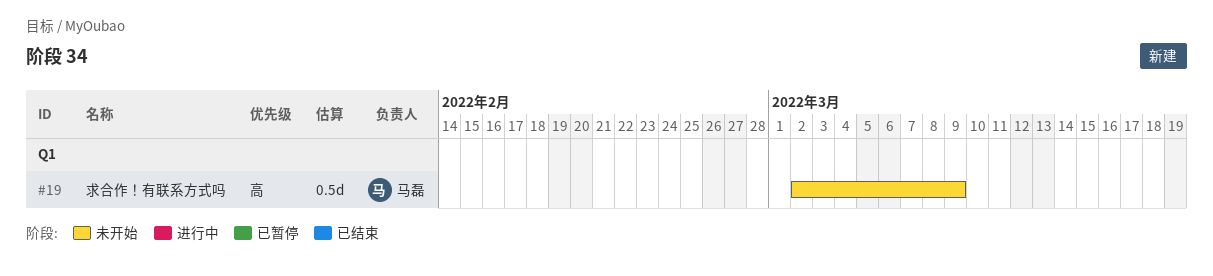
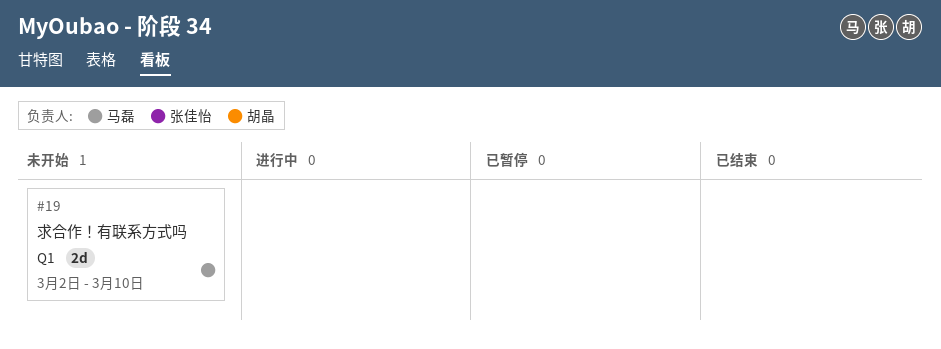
#19, estimate: 0.5d -> 2d
#19, due: Mar 9 -> Mar 10

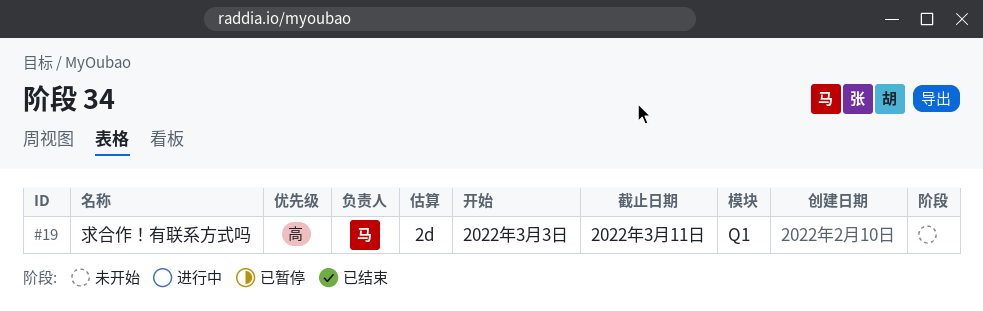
#19, start: Mar 2 -> Mar 3
#19, due: Mar 10 -> Mar 11

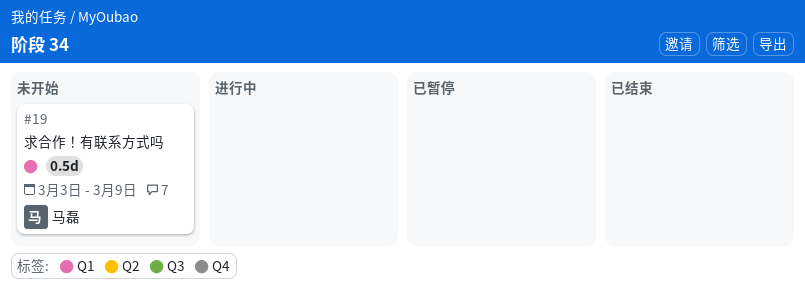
#19, estimate: 2d -> 0.5d
#19, due: Mar 11 -> Mar 9

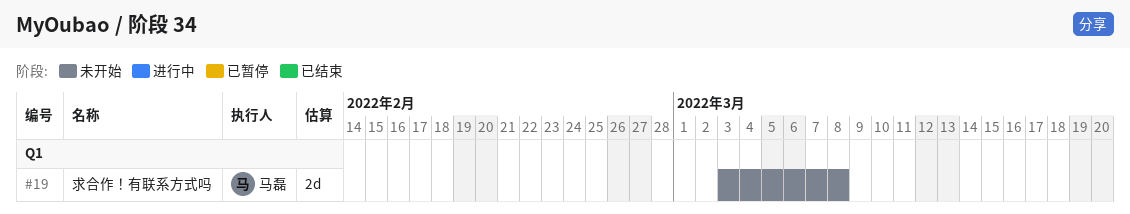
#19, estimate: 0.5d -> 2d
#19, due: Mar 9 -> Mar 8

